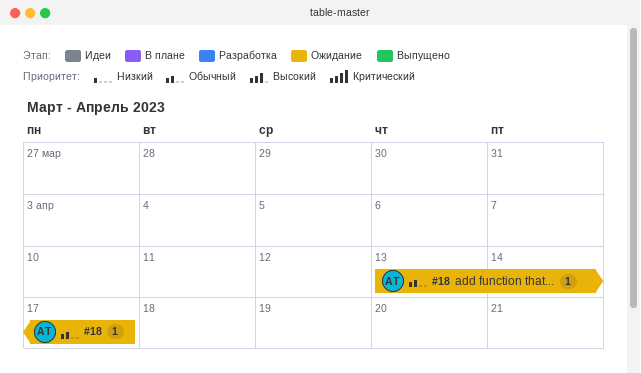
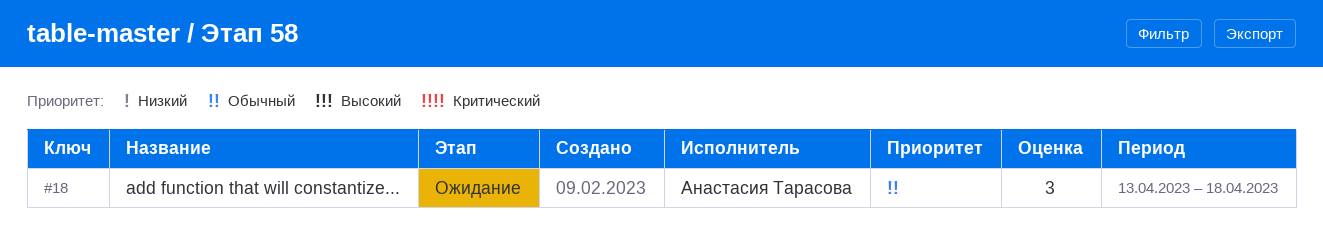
#18, estimate: 1 -> 3
#18, due: Apr 17 -> Apr 18

